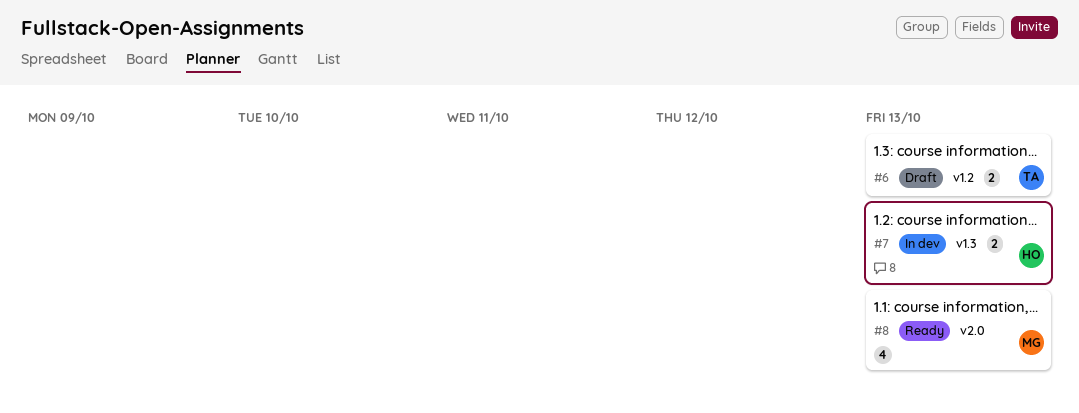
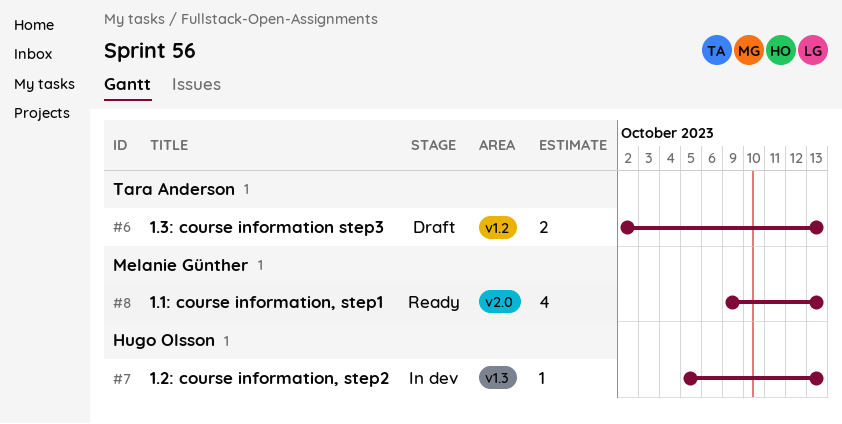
#7, estimate: 2 -> 1

